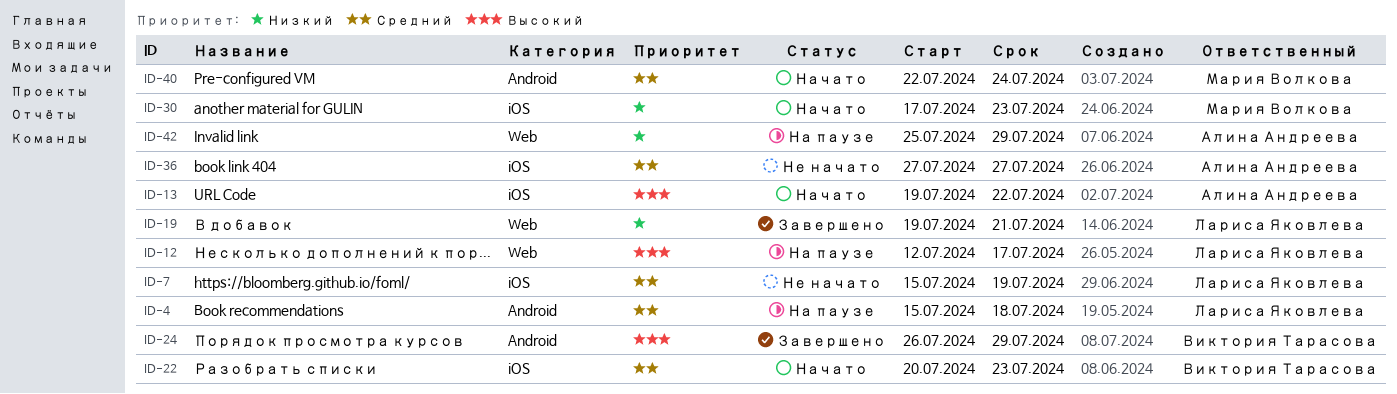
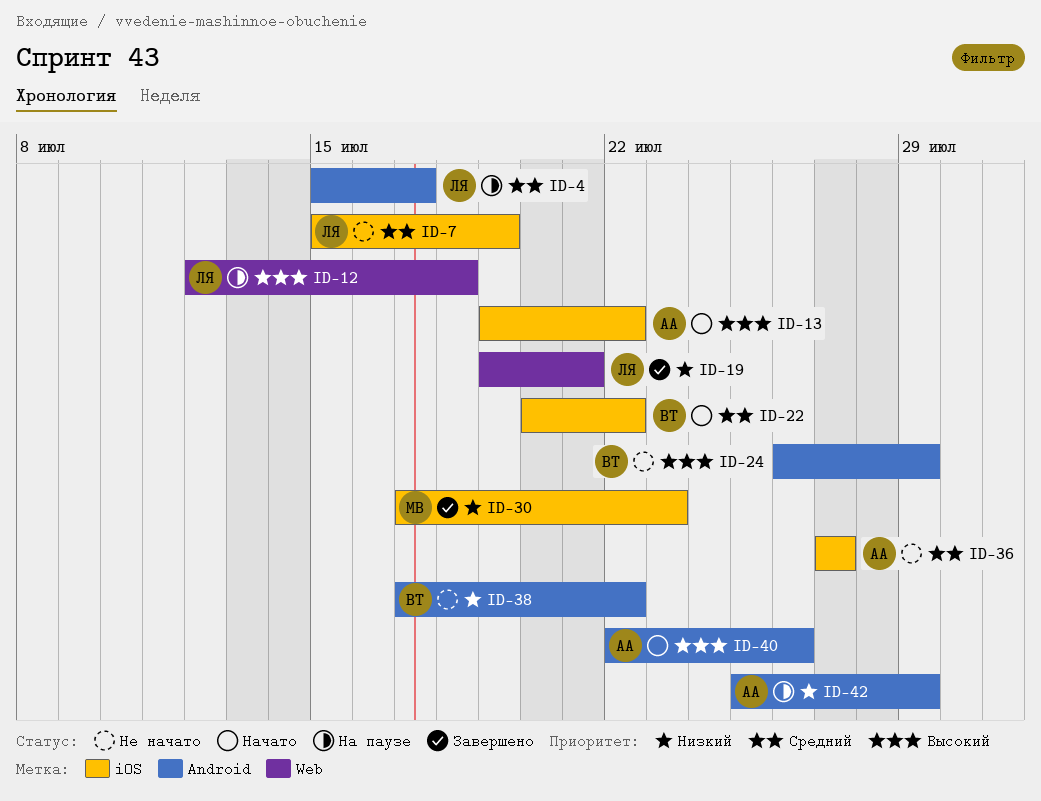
ID-4, due: Jul 18 -> Jul 17
ID-12, due: Jul 17 -> Jul 18
ID-22, due: Jul 23 -> Jul 22
ID-24, status: Завершено -> Не начато
ID-30, status: Начато -> Завершено
ID-38: none -> present
ID-40, owner: Мария Волкова -> Алина Андреева
ID-40, priority: Средний -> Высокий
ID-40, due: Jul 24 -> Jul 26
ID-42, label: Web -> Android

